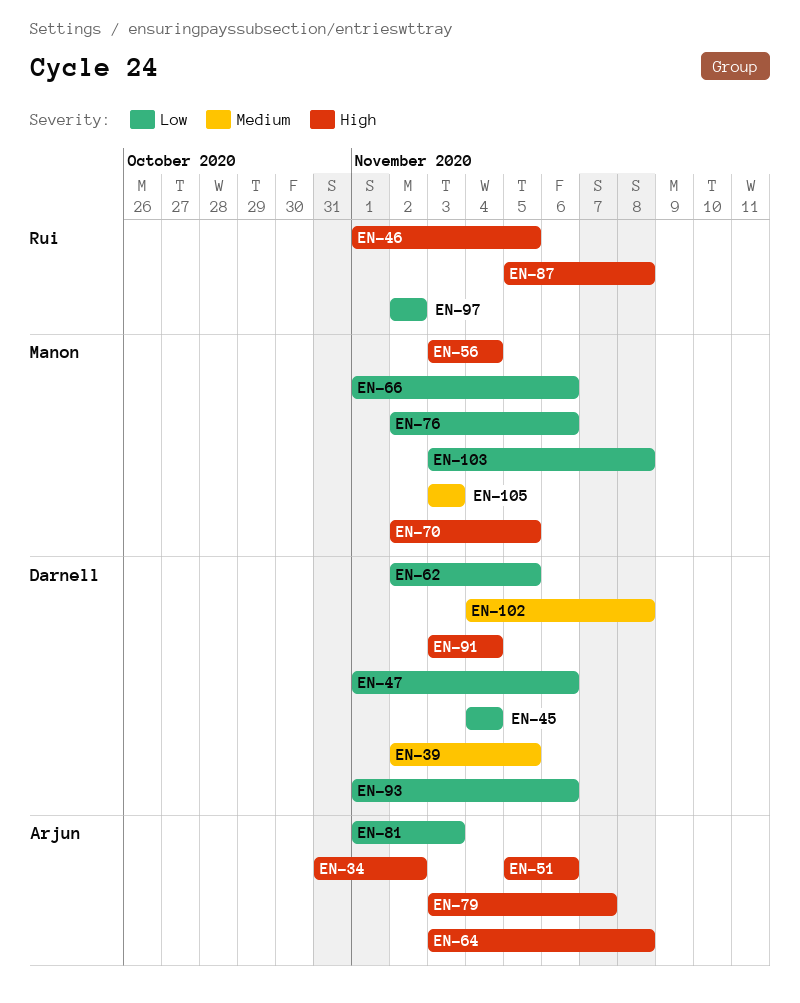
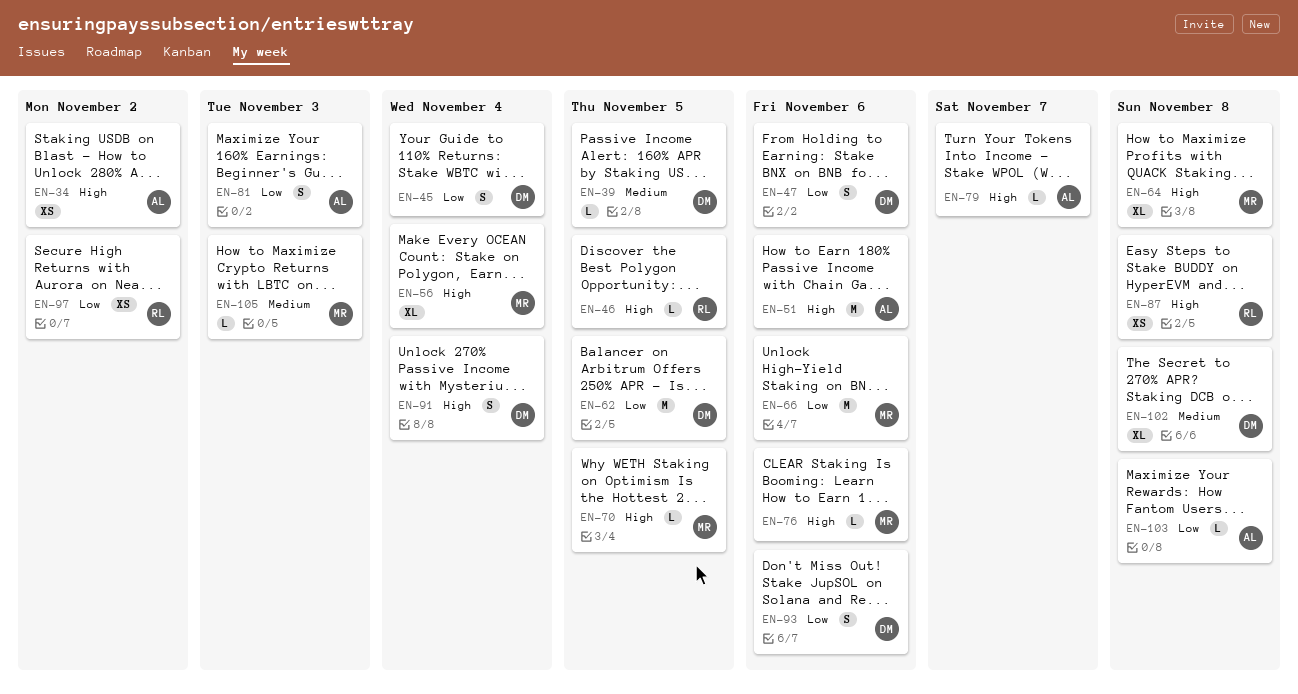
EN-64, owner: Arjun -> Manon
EN-76, priority: Low -> High
EN-103, owner: Manon -> Arjun

